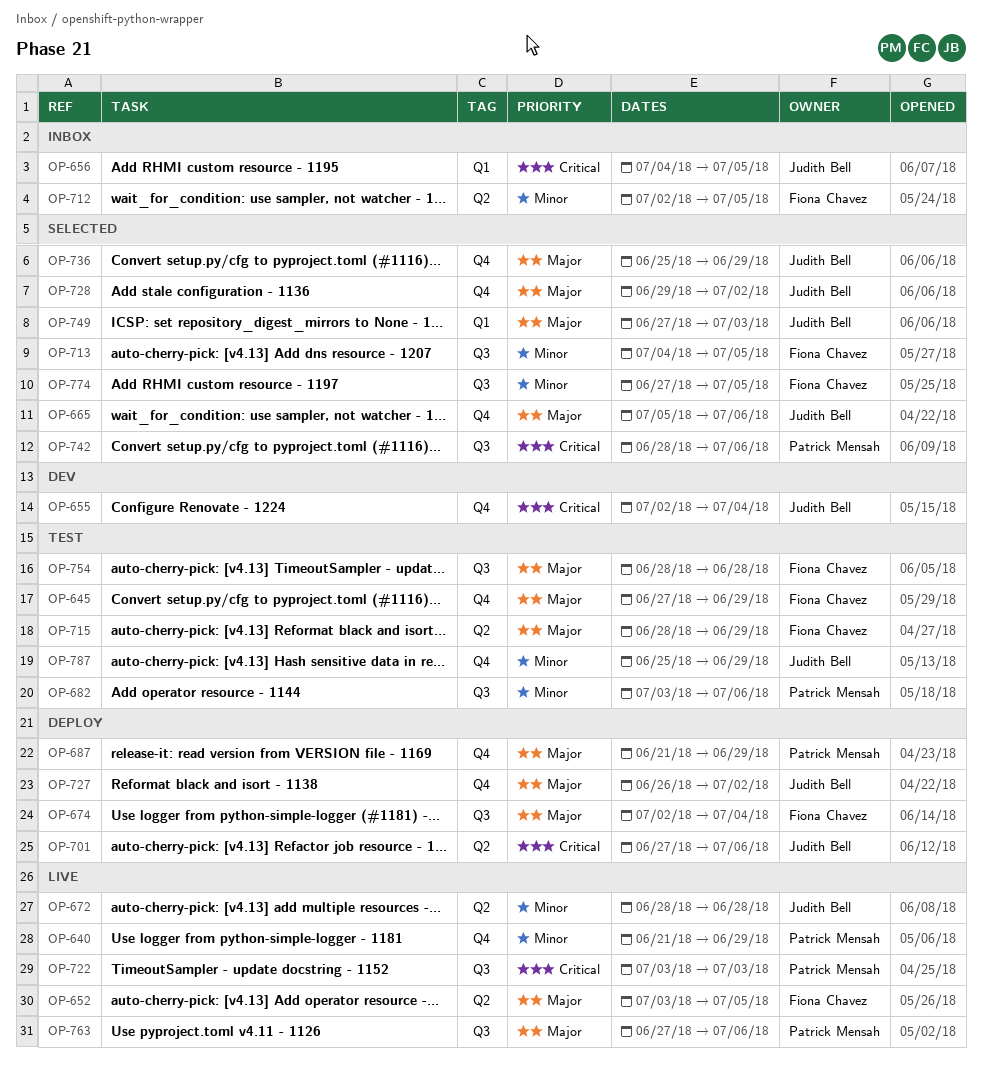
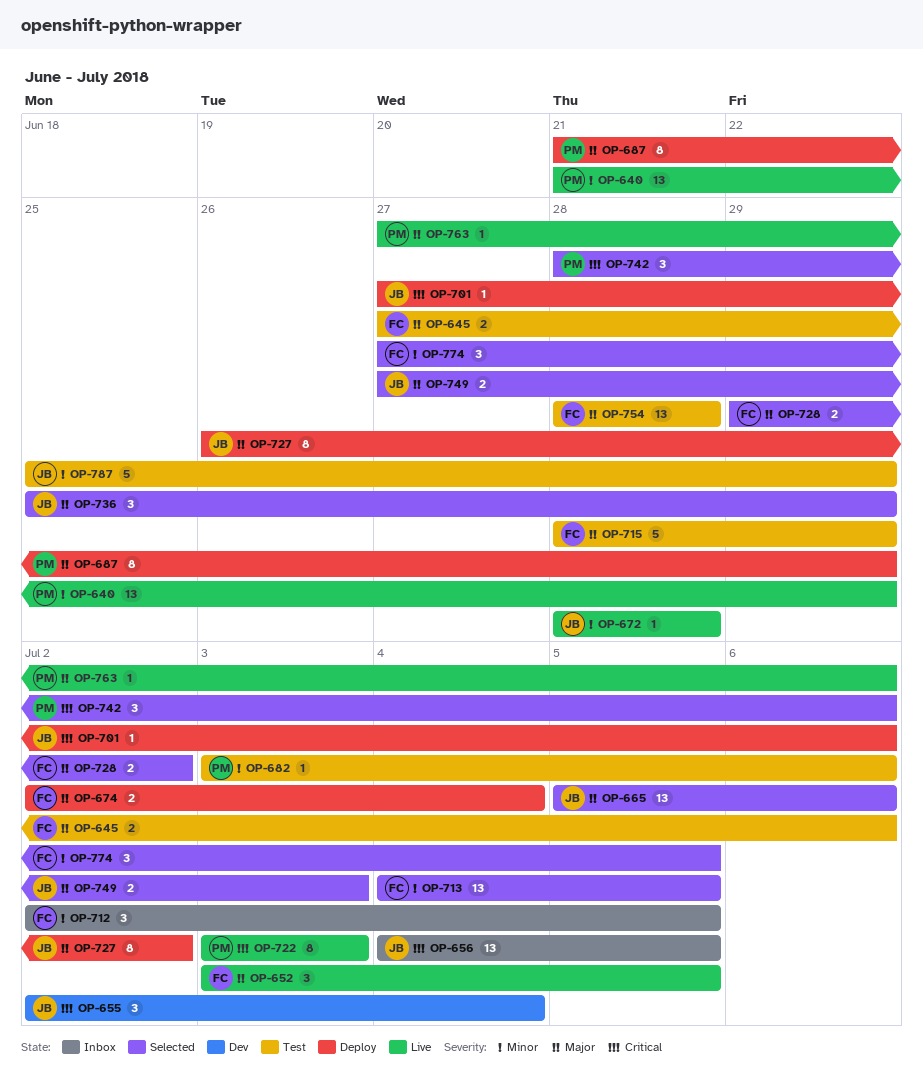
OP-645, due: Jun 29 -> Jul 6
OP-728, owner: Judith Bell -> Fiona Chavez

